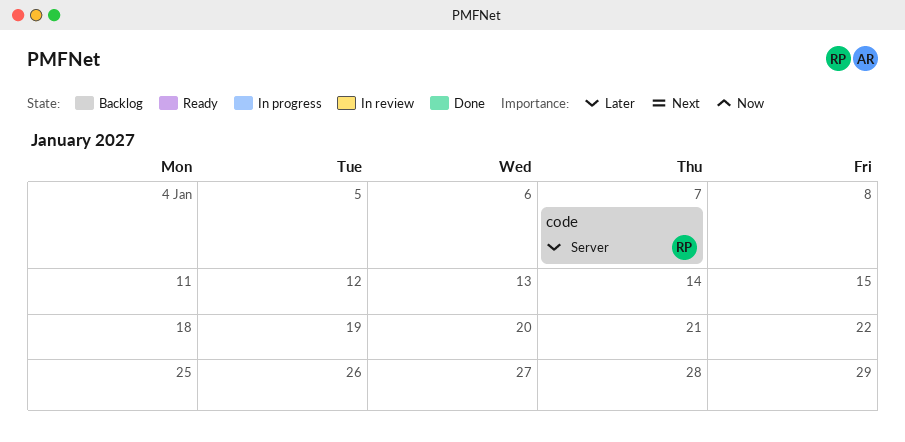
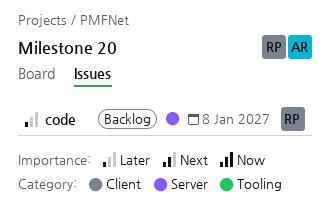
code, due: Jan 7 -> Jan 8

